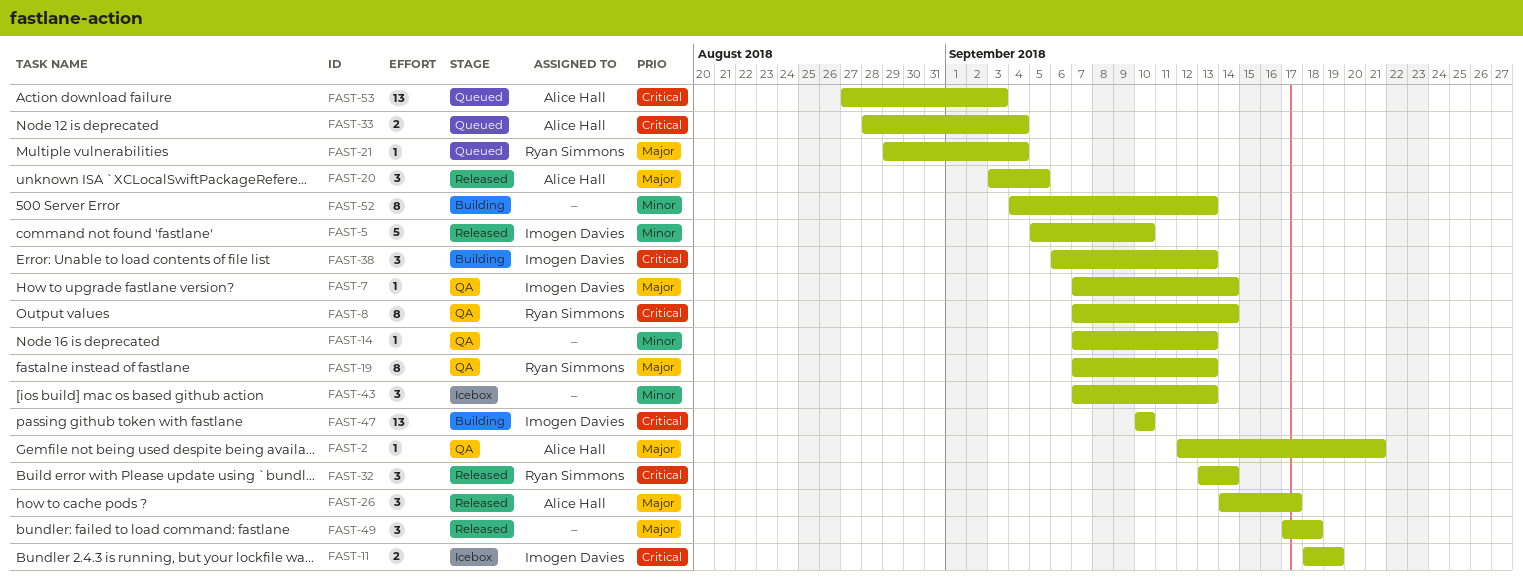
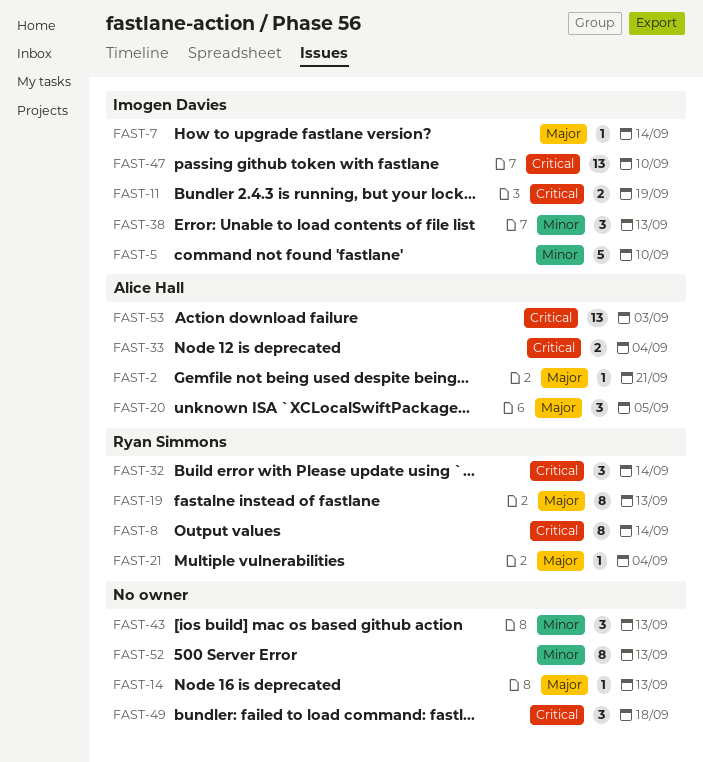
FAST-14, priority: Minor -> Major
FAST-26: present -> none
FAST-38, priority: Critical -> Minor
FAST-49, priority: Major -> Critical

